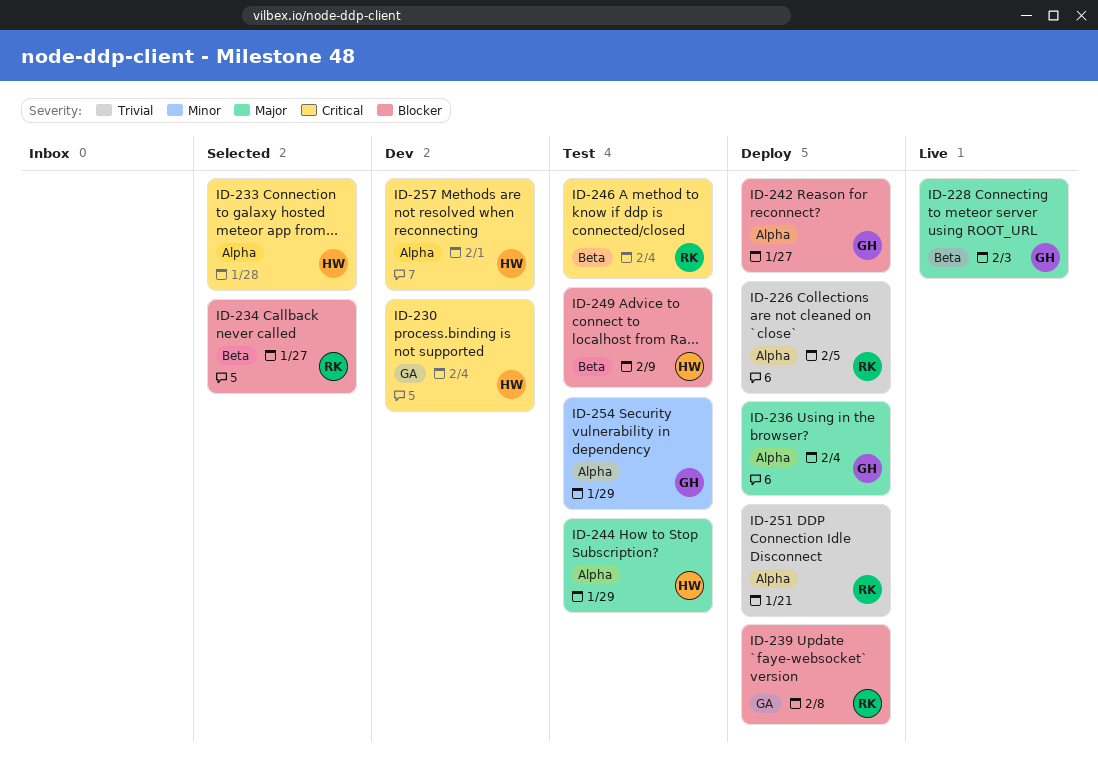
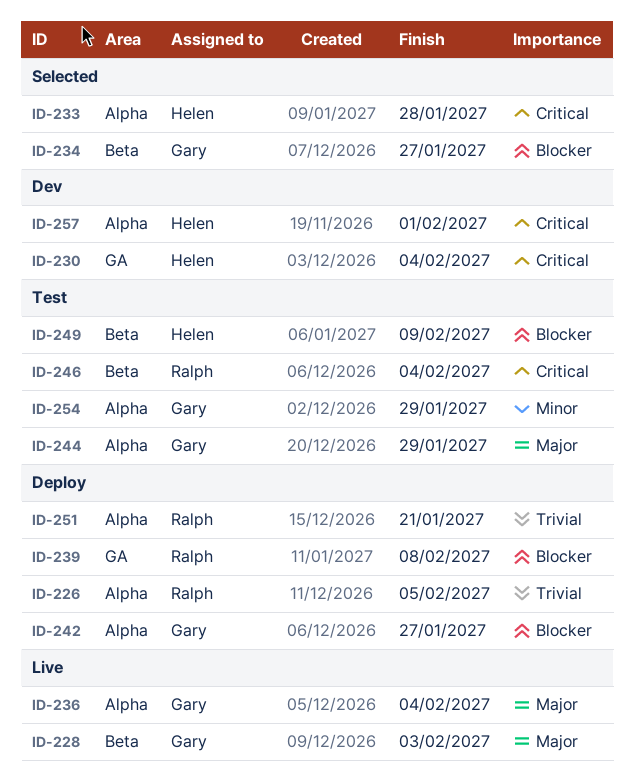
ID-234, owner: Ralph -> Gary
ID-236, status: Deploy -> Live
ID-244, owner: Helen -> Gary

